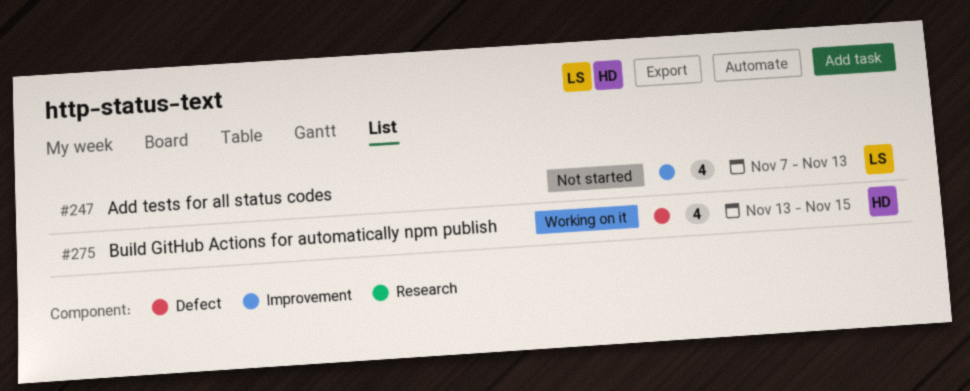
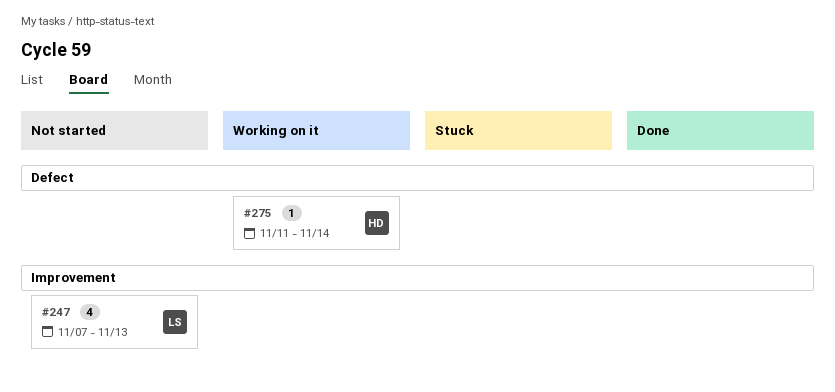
#275, estimate: 4 -> 1
#275, start: Nov 13 -> Nov 11
#275, due: Nov 15 -> Nov 14

